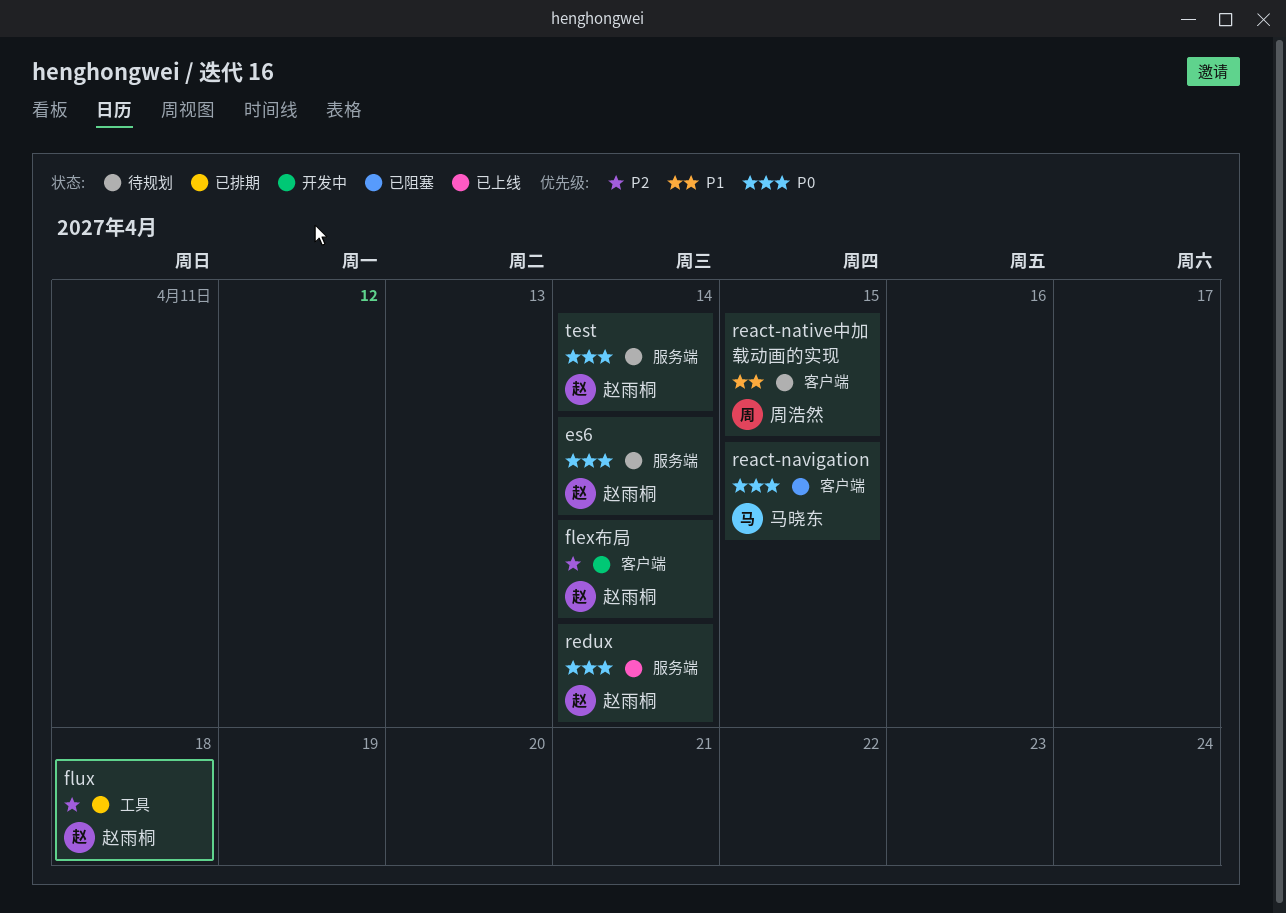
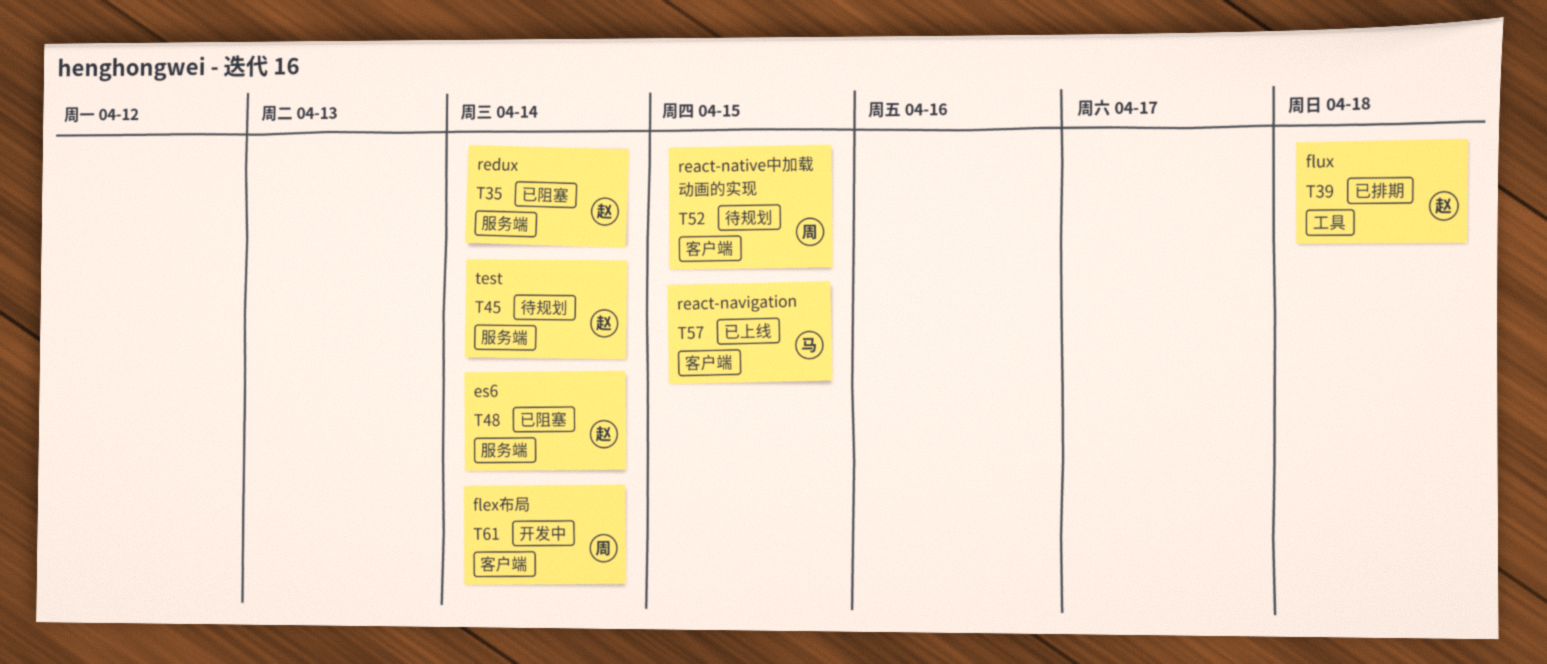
es6, status: 待规划 -> 已阻塞
flex布局, owner: 赵雨桐 -> 周浩然
react-navigation, status: 已阻塞 -> 已上线
redux, status: 已上线 -> 已阻塞

